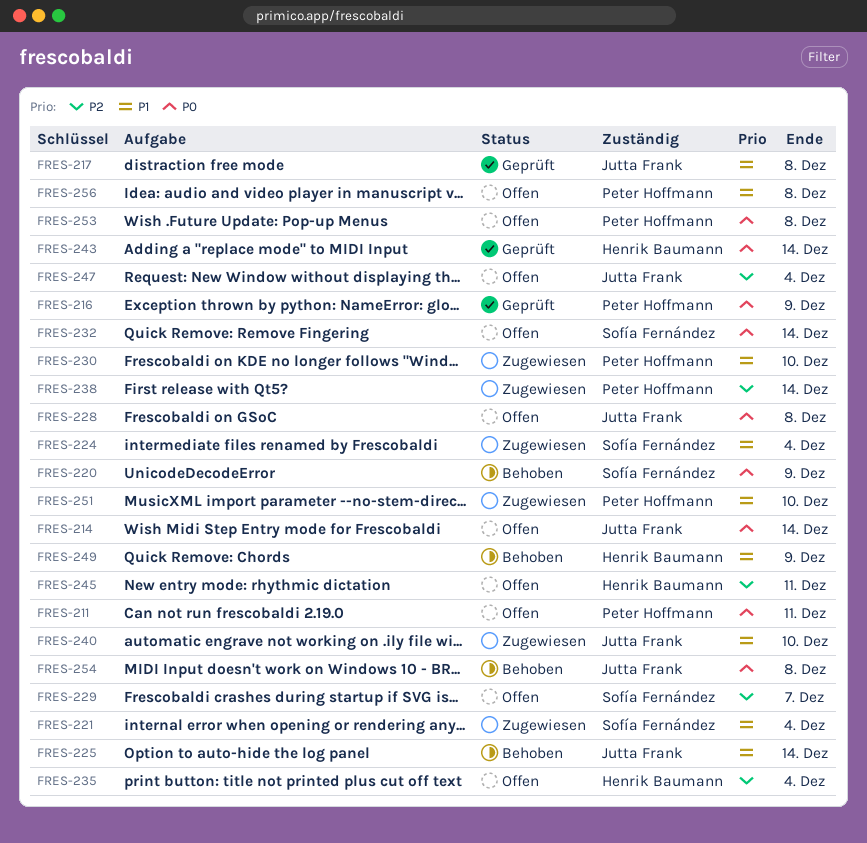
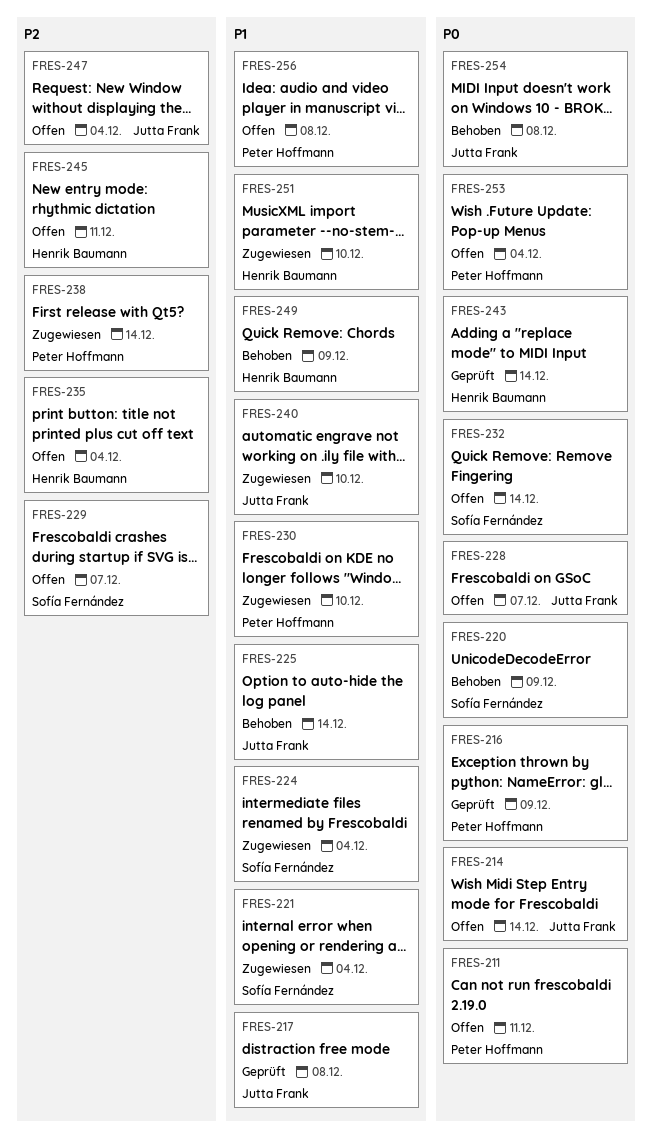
FRES-228, due: Dec 8 -> Dec 7
FRES-251, owner: Peter Hoffmann -> Henrik Baumann
FRES-253, due: Dec 8 -> Dec 4

